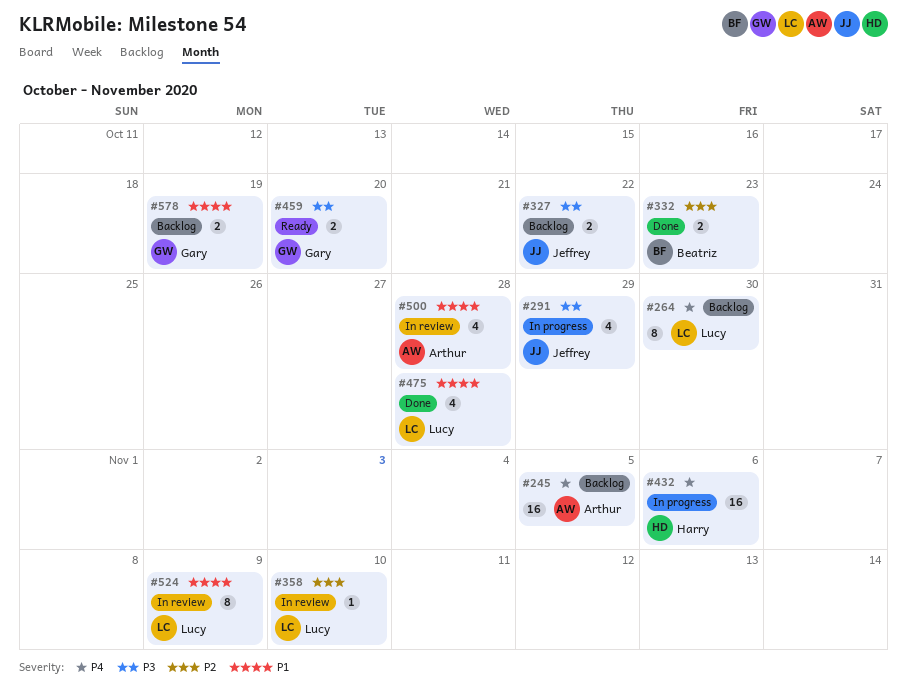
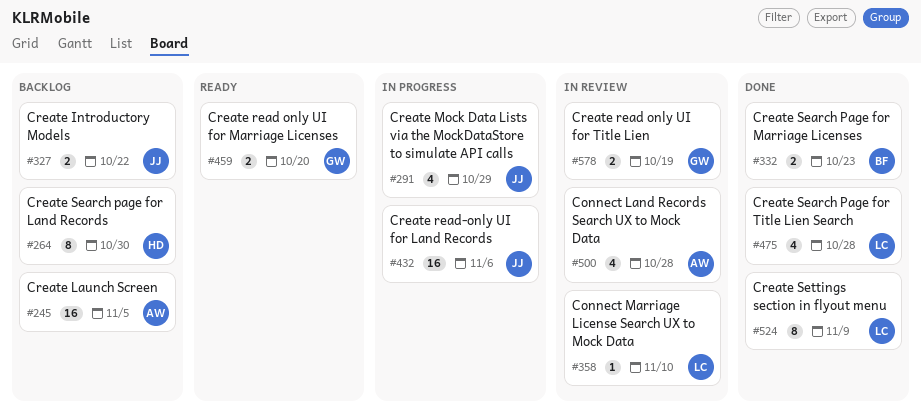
#264, owner: Lucy -> Harry
#432, owner: Harry -> Jeffrey
#524, status: In review -> Done
#578, status: Backlog -> In review

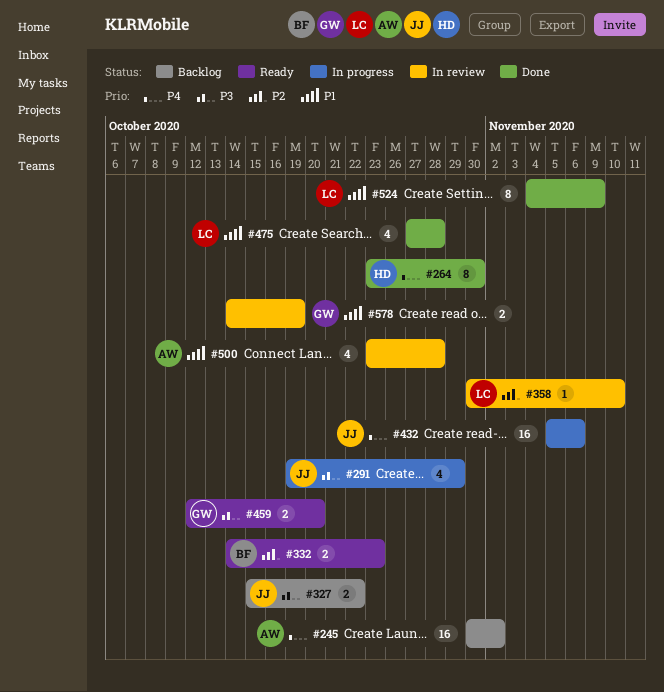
#245, due: Nov 5 -> Nov 2
#264, status: Backlog -> Done
#332, status: Done -> Ready

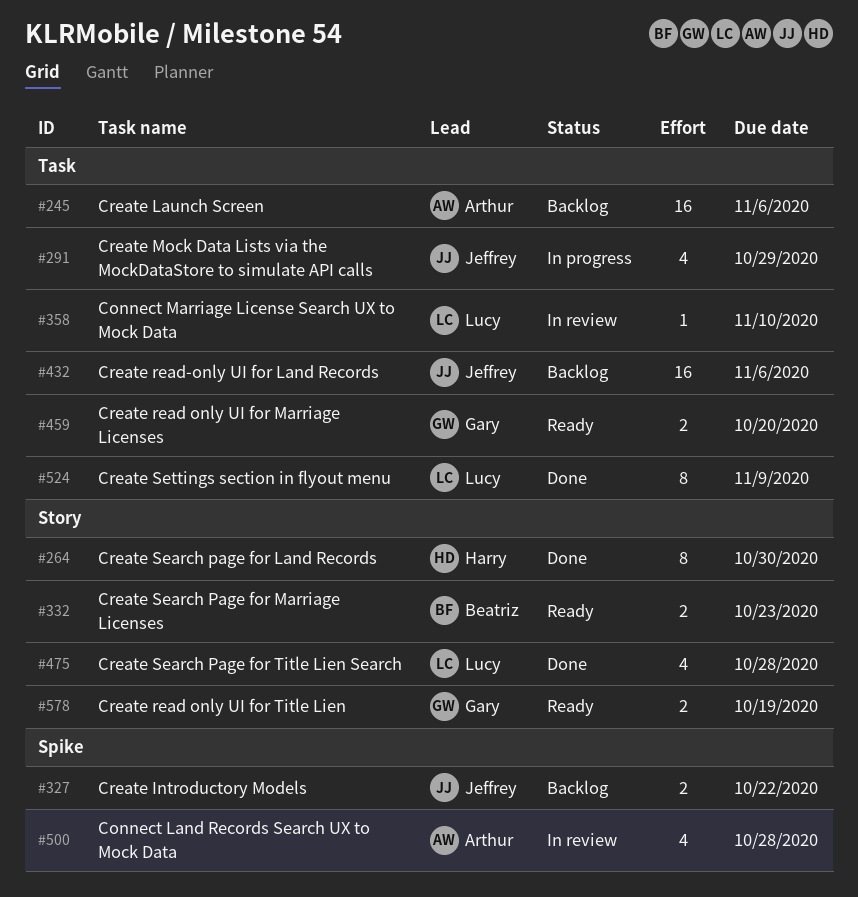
#245, due: Nov 2 -> Nov 6
#432, status: In progress -> Backlog
#578, status: In review -> Ready

